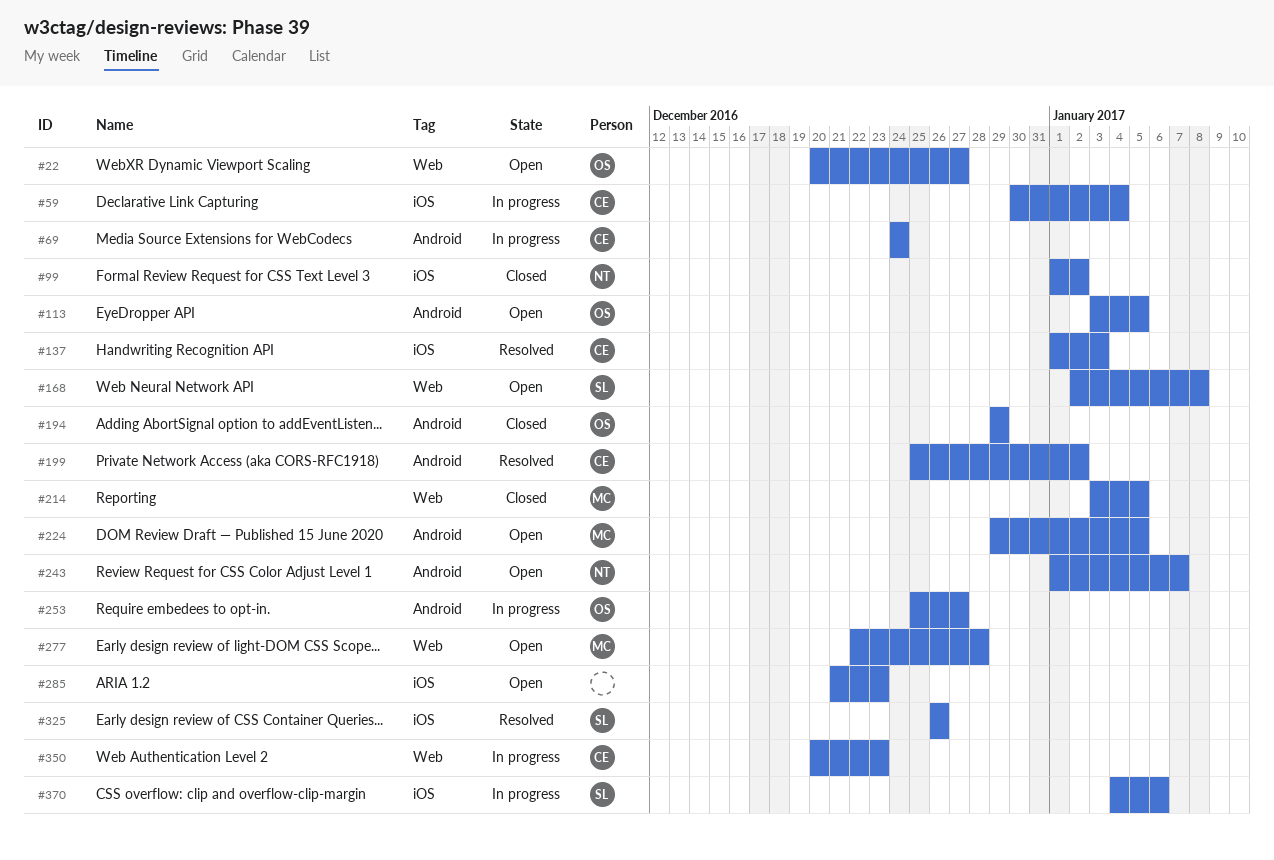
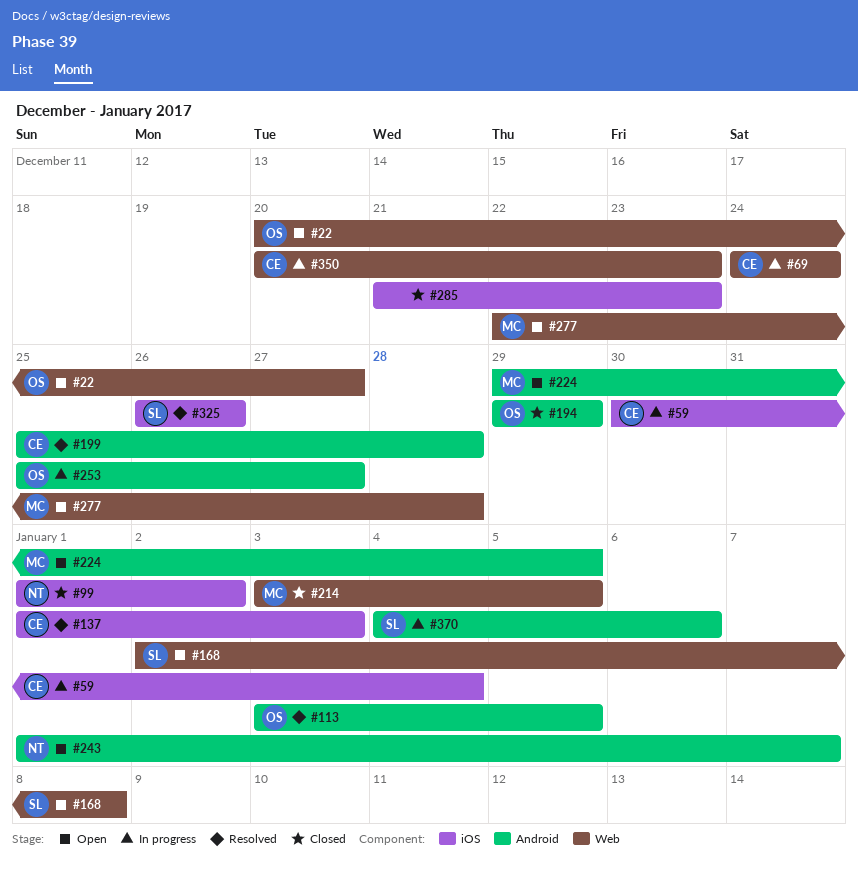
#69, label: Android -> Web
#113, status: Open -> Resolved
#199, due: Jan 2 -> Dec 28
#285, status: Open -> Closed
#370, label: iOS -> Android

